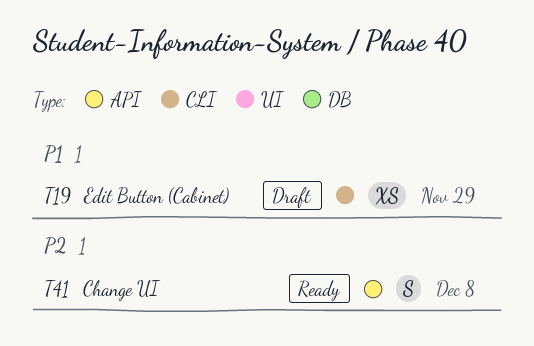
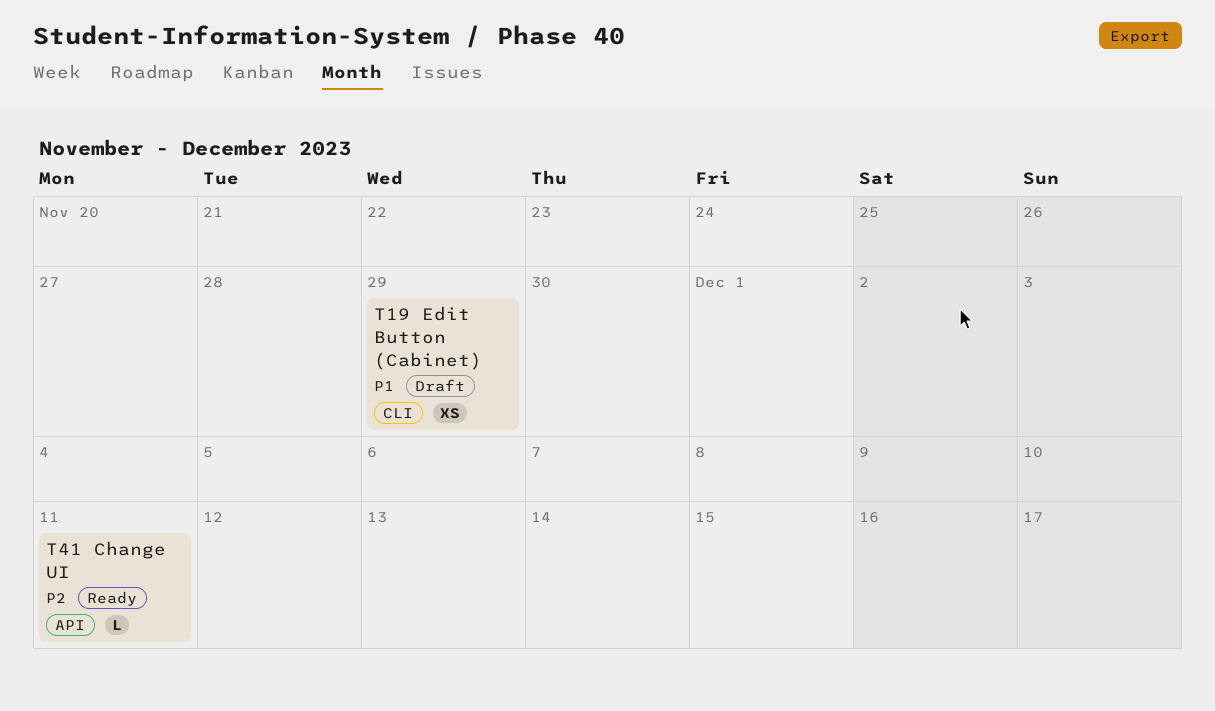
T41, estimate: S -> L
T41, due: Dec 8 -> Dec 11

